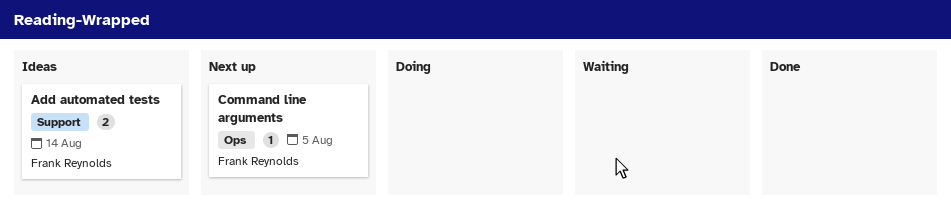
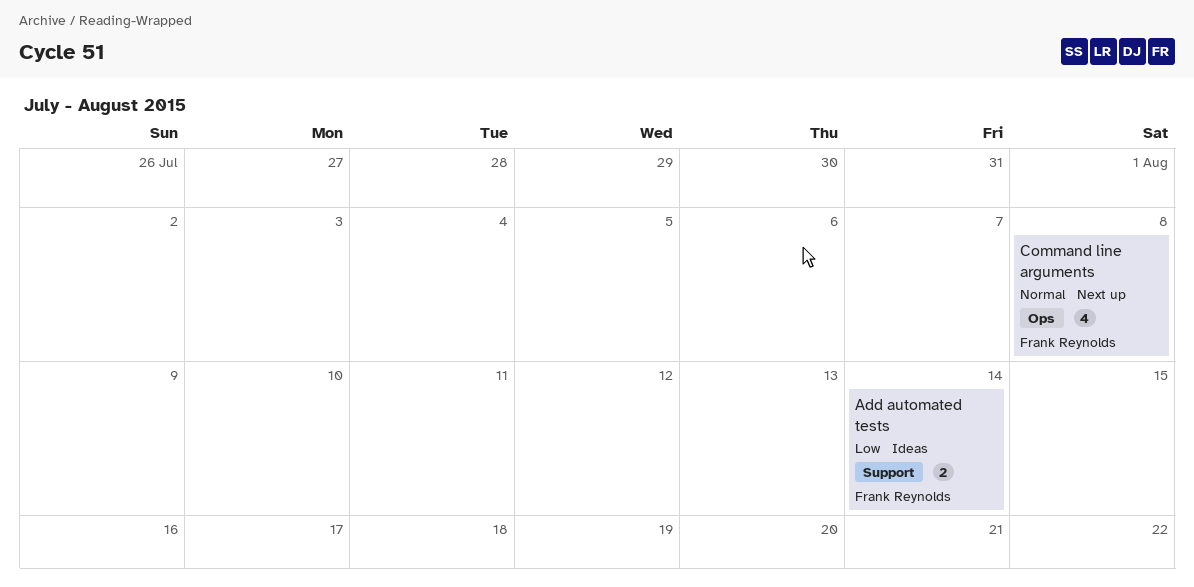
Command line arguments, estimate: 1 -> 4
Command line arguments, due: Aug 5 -> Aug 8

